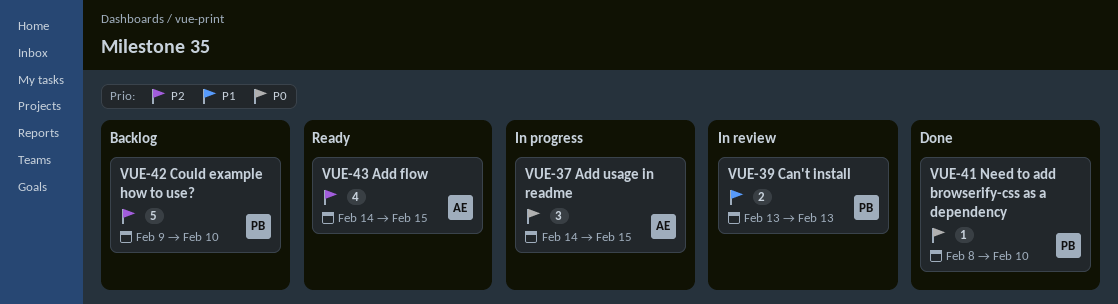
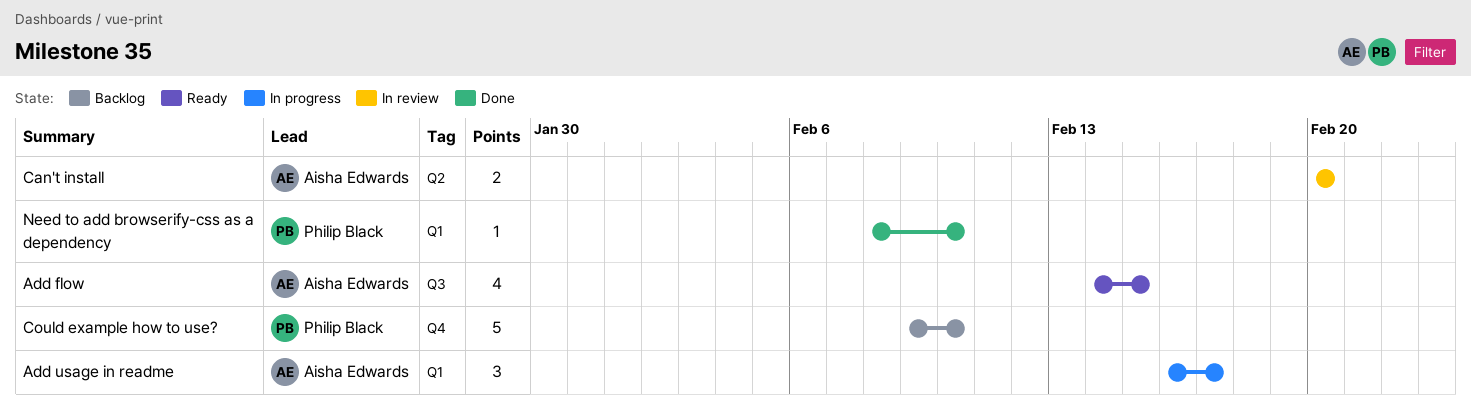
Add usage in readme, start: Feb 14 -> Feb 16
Add usage in readme, due: Feb 15 -> Feb 17
Can't install, owner: Philip Black -> Aisha Edwards
Can't install, start: Feb 13 -> Feb 20
Can't install, due: Feb 13 -> Feb 20

